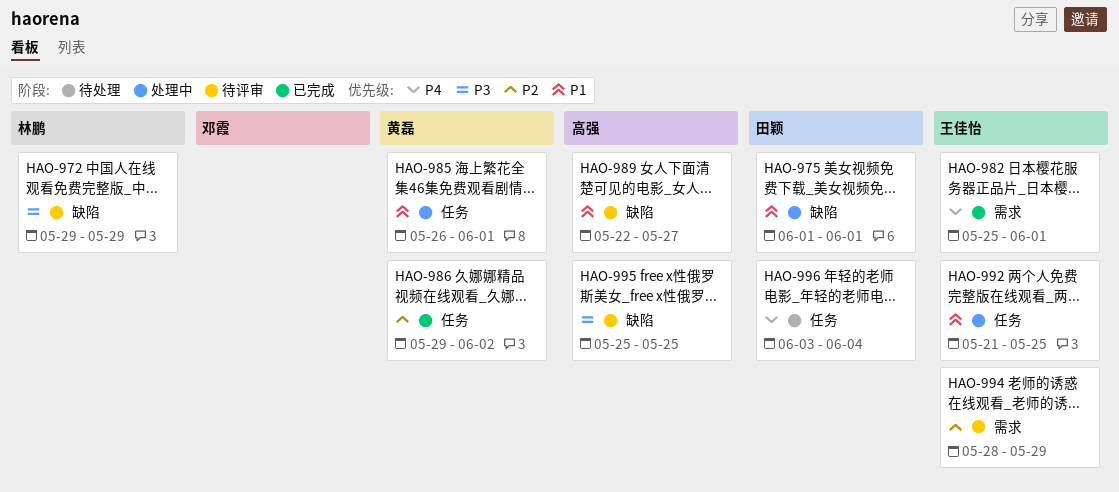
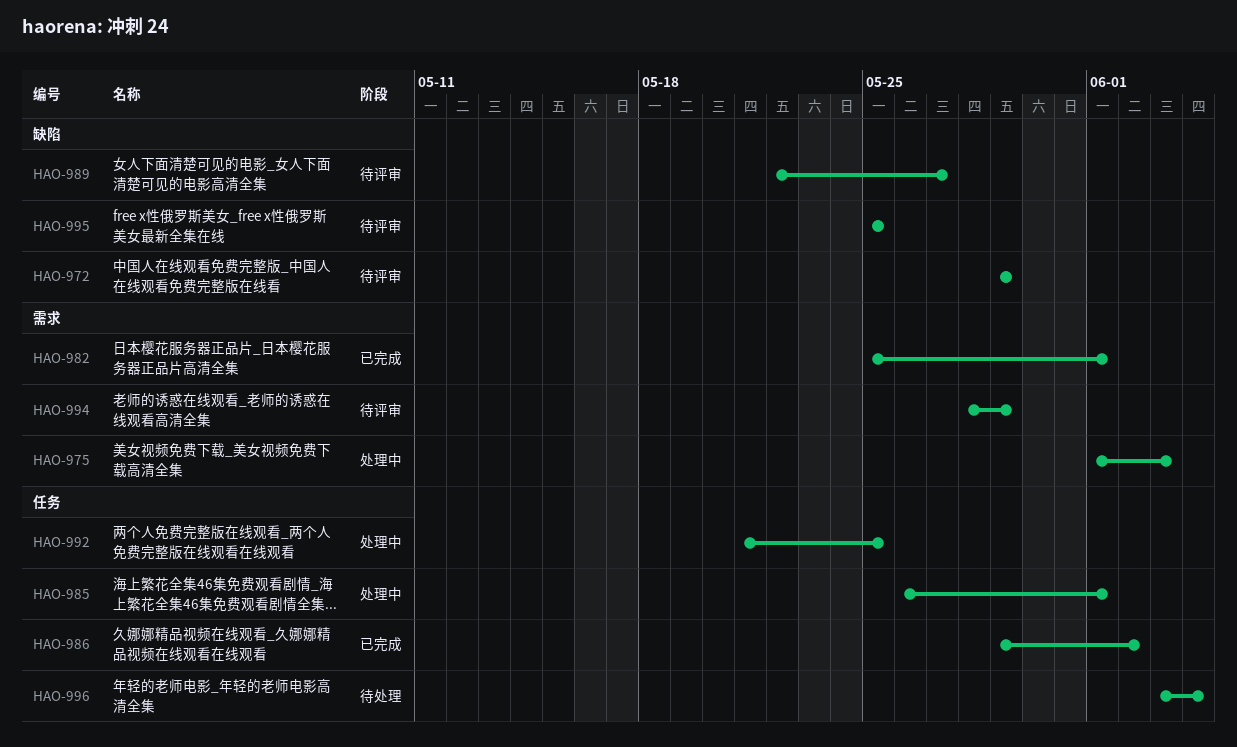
HAO-975, label: 缺陷 -> 需求
HAO-975, due: Jun 1 -> Jun 3

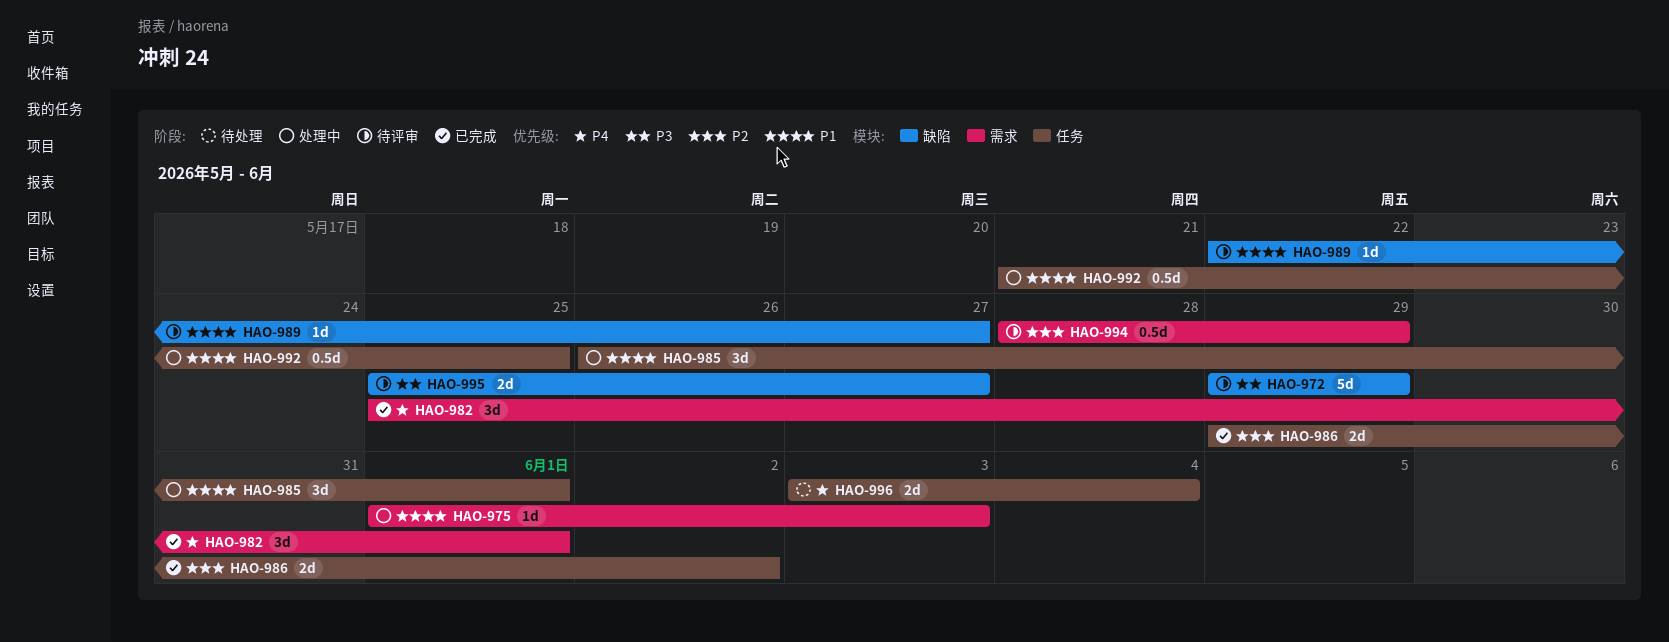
HAO-995, due: May 25 -> May 27

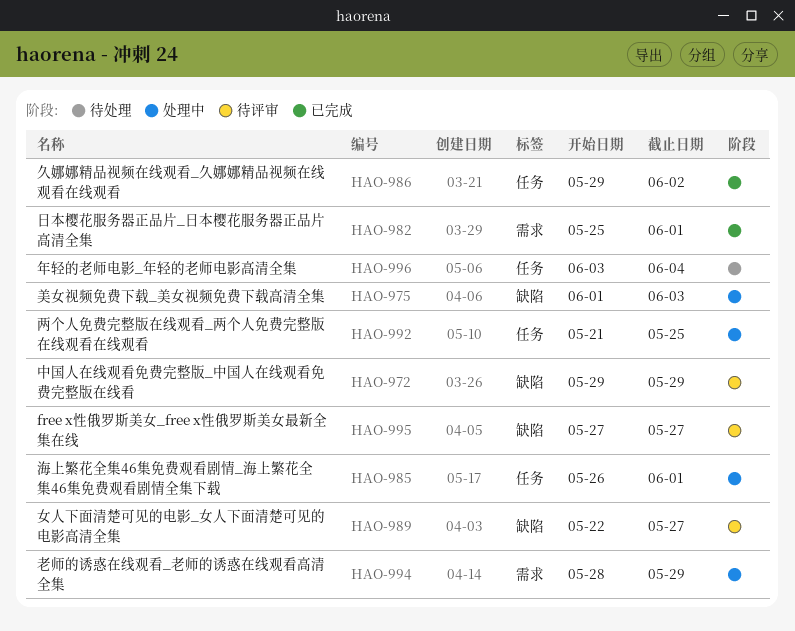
HAO-975, label: 需求 -> 缺陷
HAO-994, status: 待评审 -> 处理中
HAO-995, start: May 25 -> May 27

